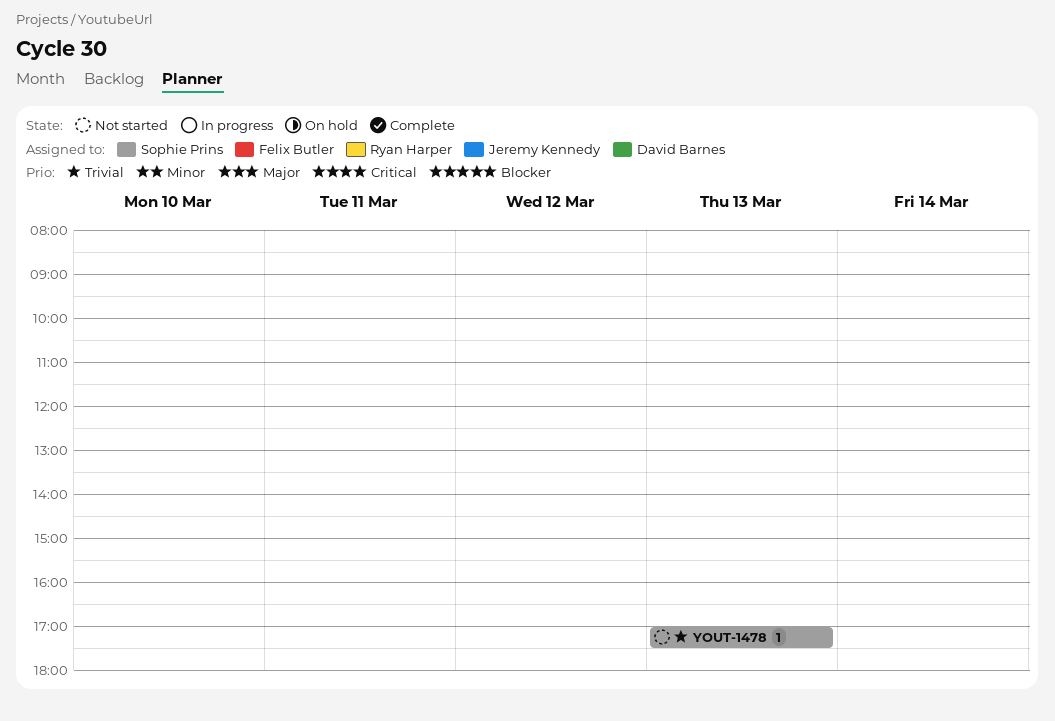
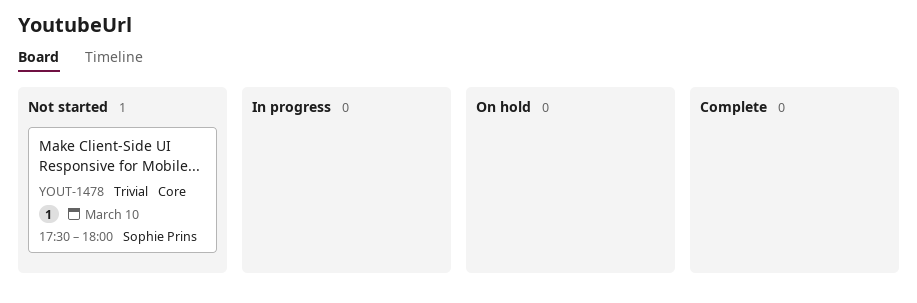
YOUT-1478, day: Mar 13 -> Mar 10
YOUT-1478, begins: 17:00 -> 17:30
YOUT-1478, ends: 17:30 -> 18:00

